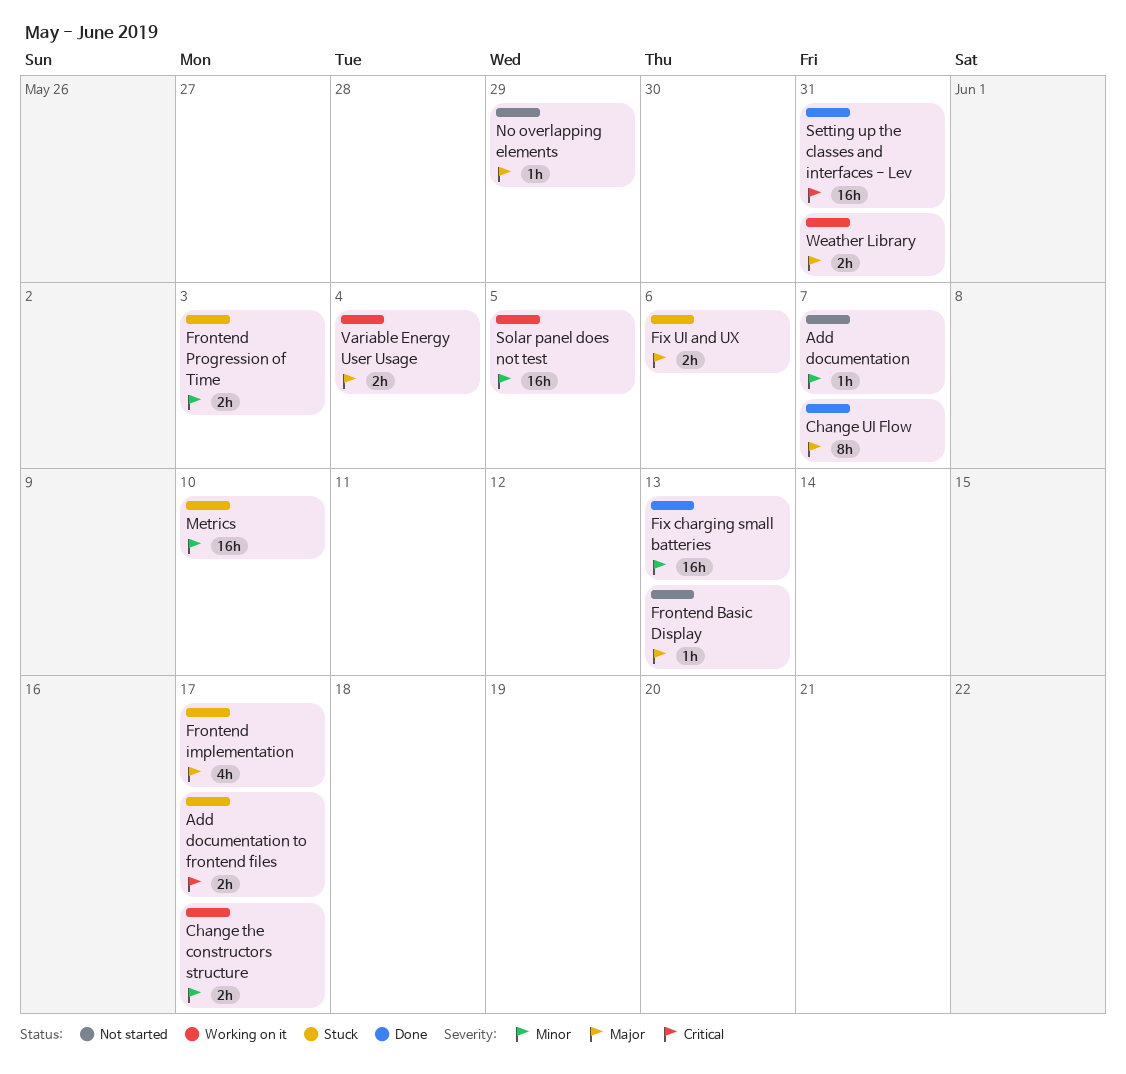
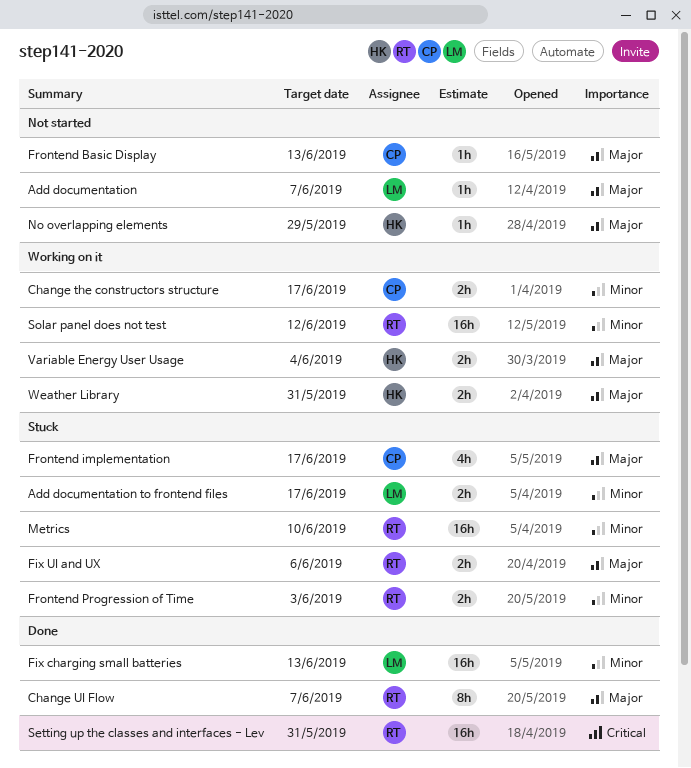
Add documentation, priority: Minor -> Major
Add documentation to frontend files, priority: Critical -> Minor
Solar panel does not test, due: Jun 5 -> Jun 12

